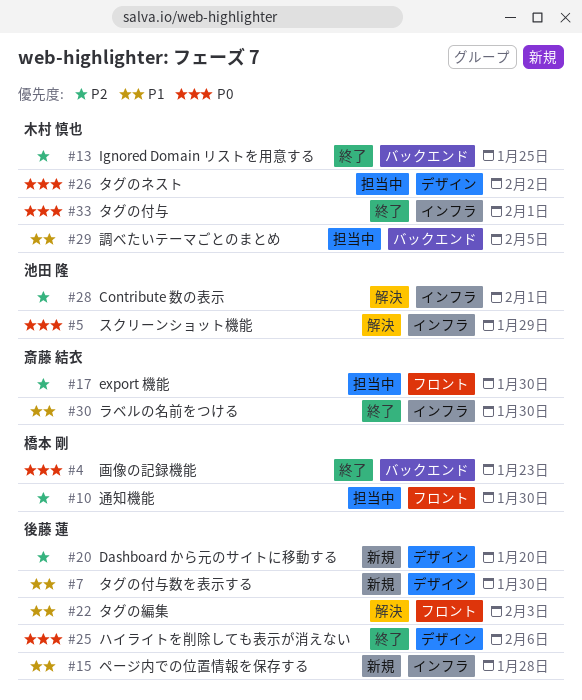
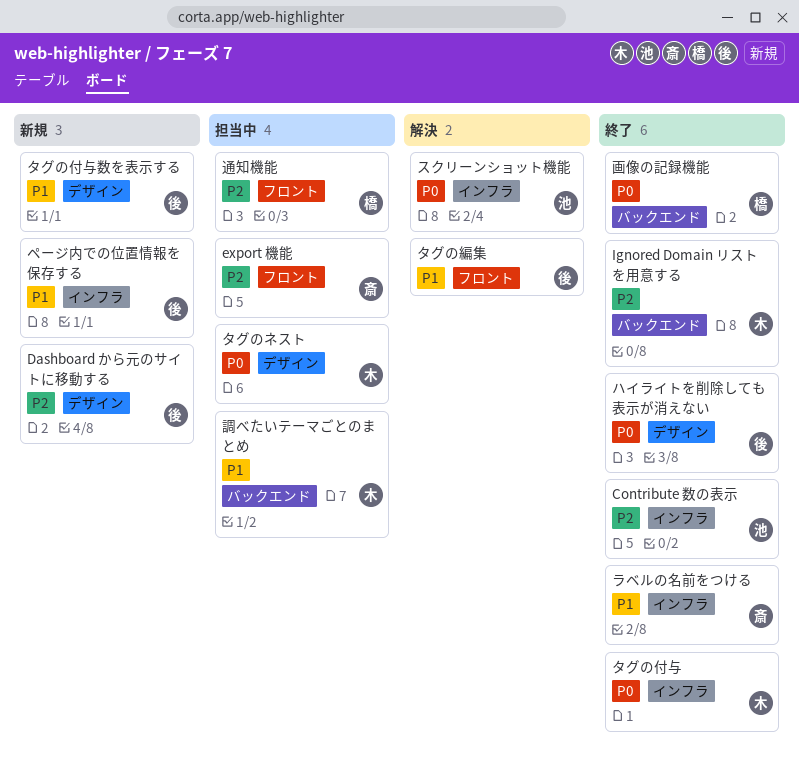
Contribute 数の表示, status: 解決 -> 終了

